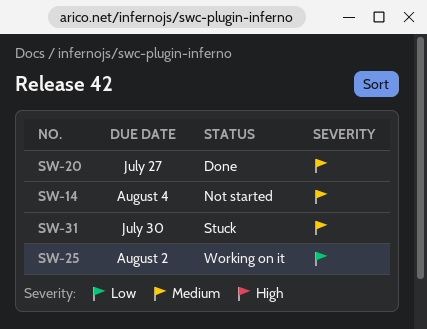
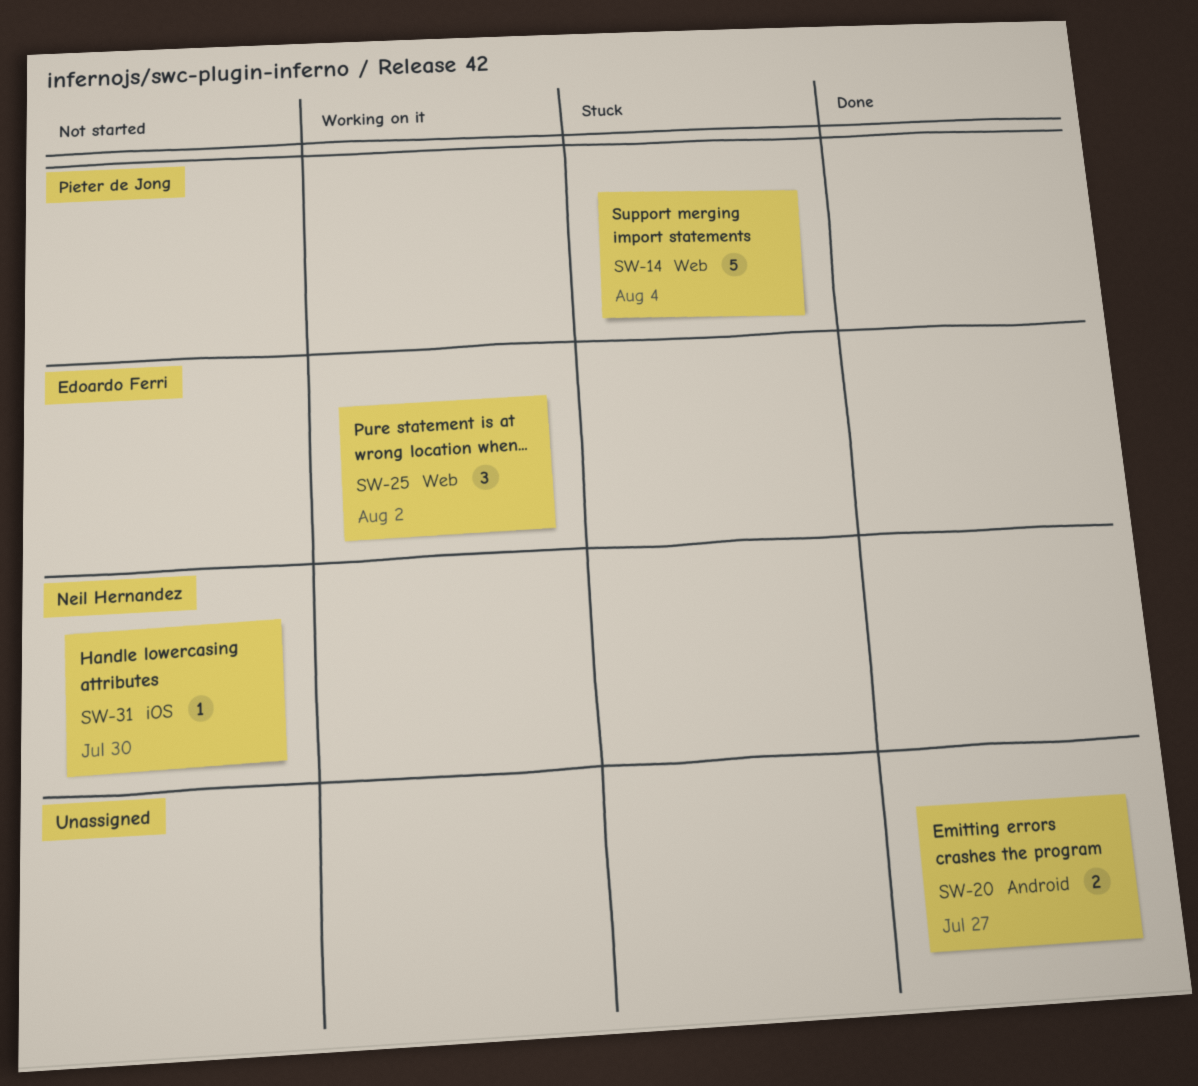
SW-14, status: Not started -> Stuck
SW-31, status: Stuck -> Not started

